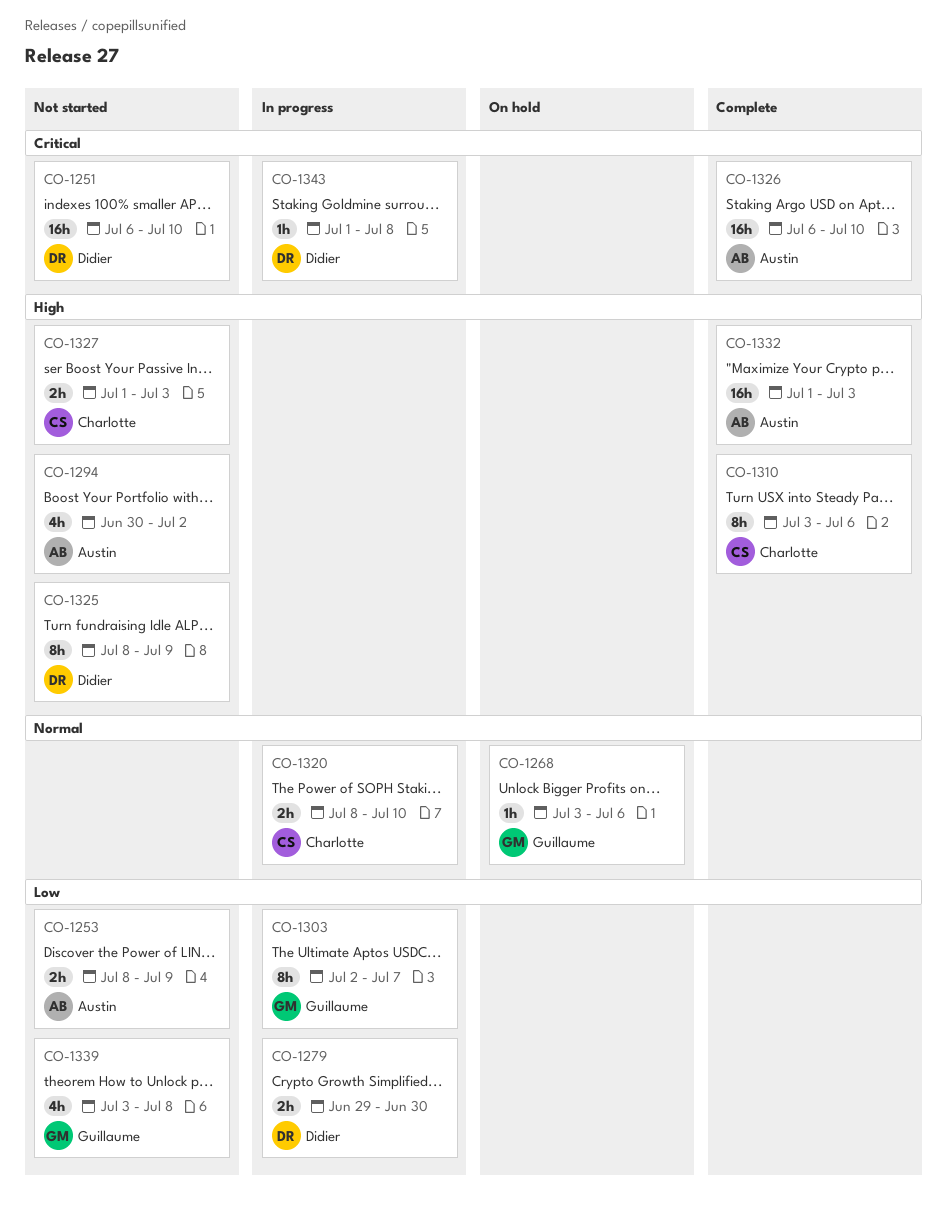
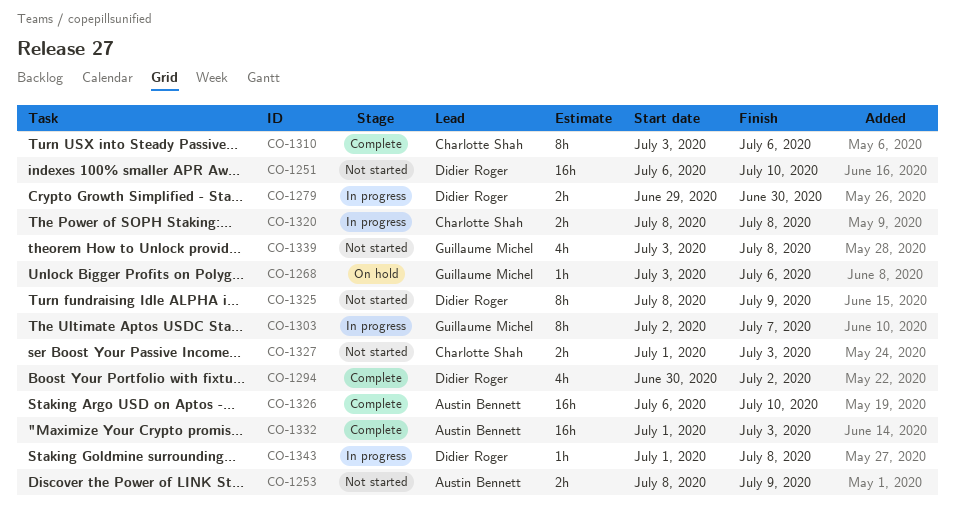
CO-1294, status: Not started -> Complete
CO-1294, owner: Austin Bennett -> Didier Roger
CO-1320, due: Jul 10 -> Jul 8

